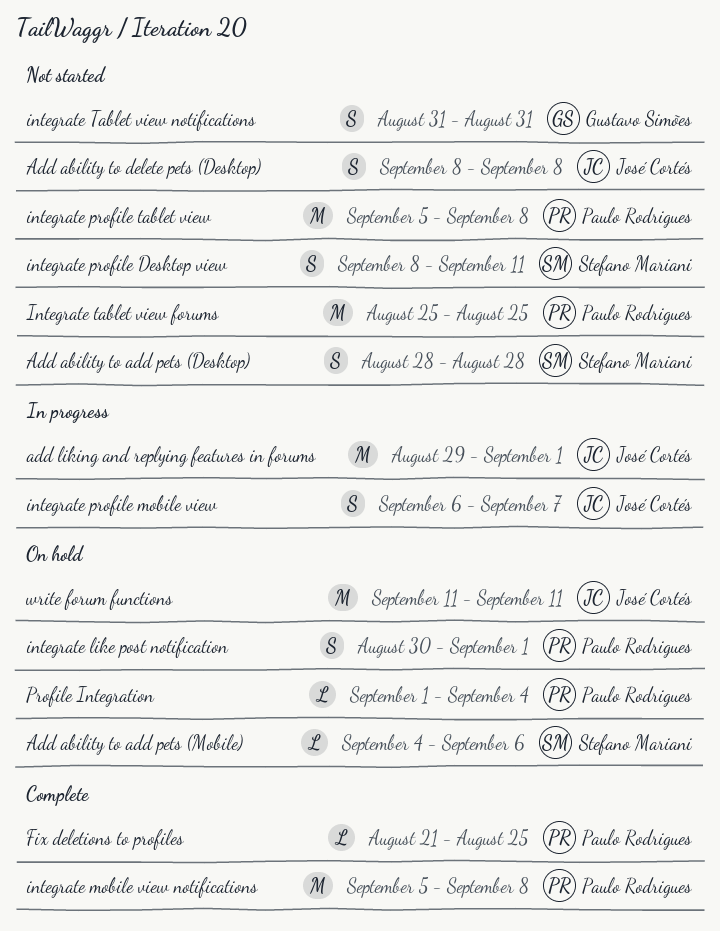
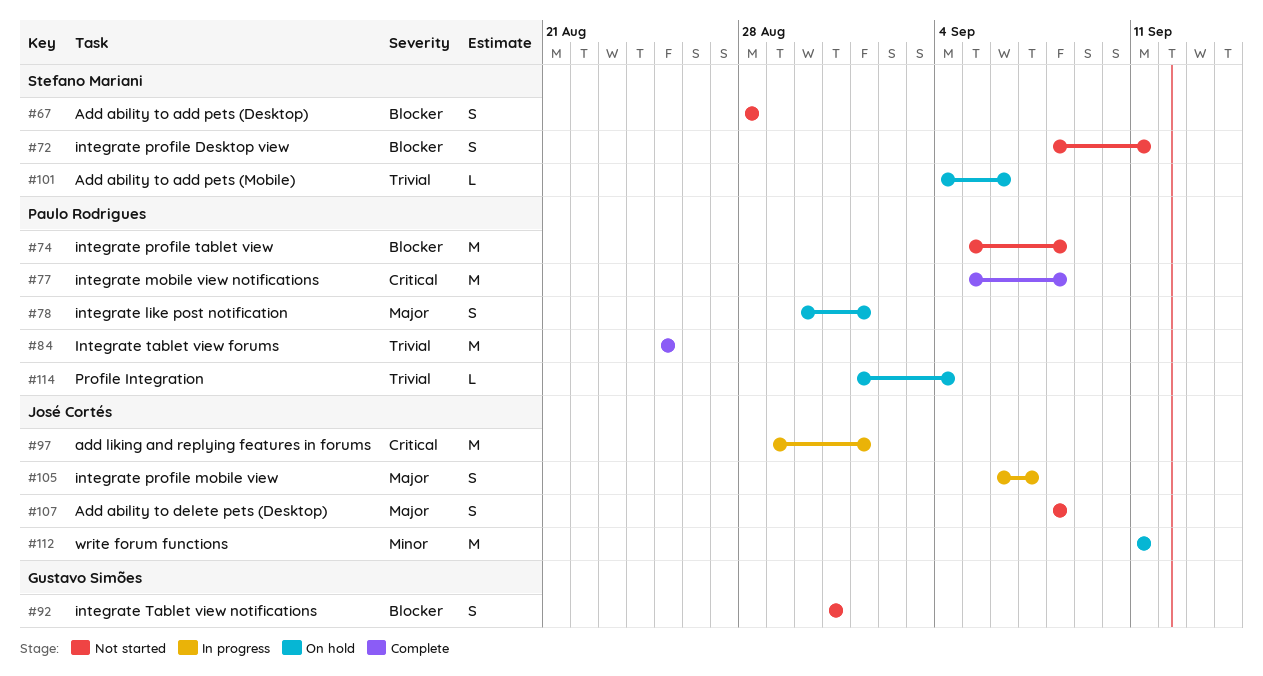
Fix deletions to profiles: present -> none
Integrate tablet view forums, status: Not started -> Complete

